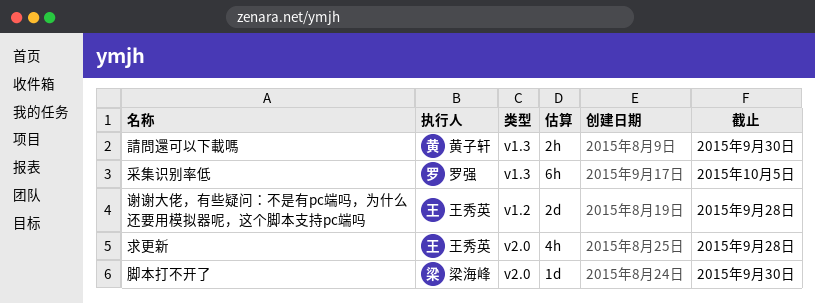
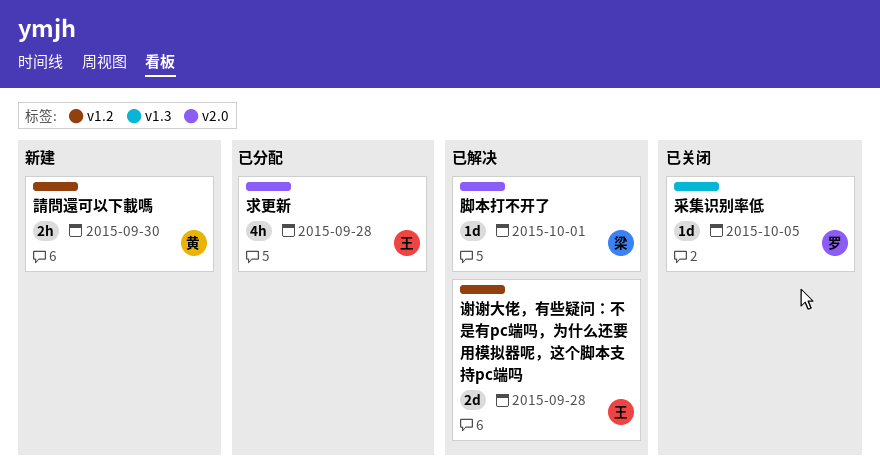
脚本打不开了, due: Sep 30 -> Oct 1
請問還可以下載嗎, label: v1.3 -> v1.2
采集识别率低, estimate: 6h -> 1d

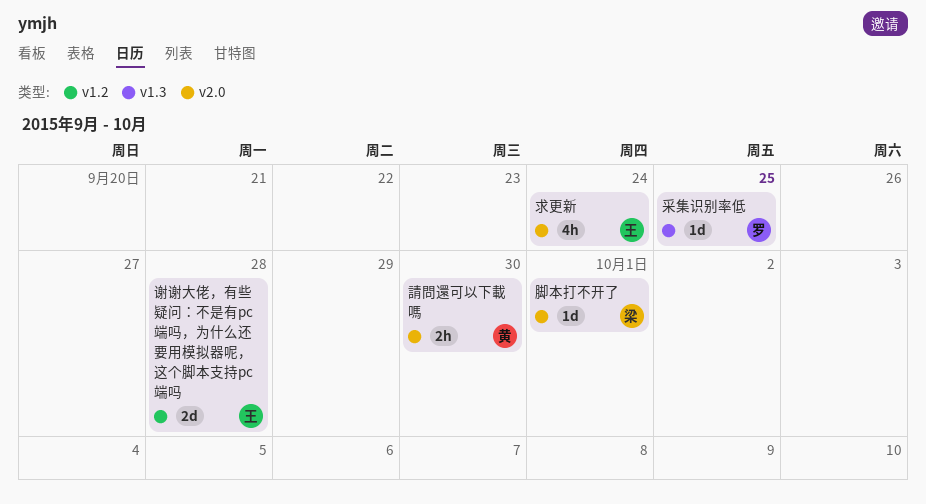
求更新, due: Sep 28 -> Sep 24
請問還可以下載嗎, label: v1.2 -> v2.0
采集识别率低, due: Oct 5 -> Sep 25

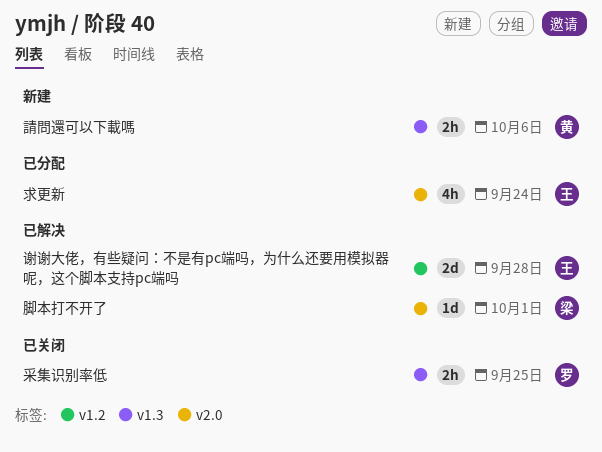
請問還可以下載嗎, label: v2.0 -> v1.3
請問還可以下載嗎, due: Sep 30 -> Oct 6
采集识别率低, estimate: 1d -> 2h

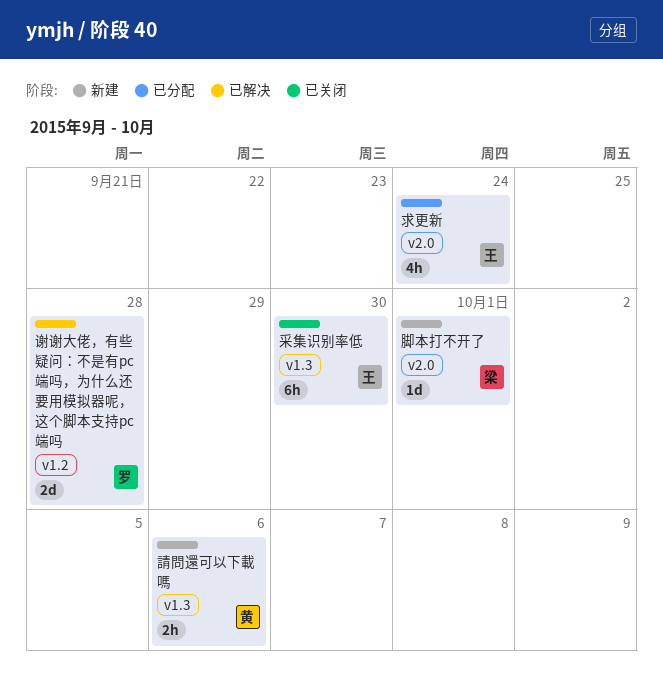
脚本打不开了, status: 已解决 -> 新建
谢谢大佬，有些疑问：不是有pc端吗，为什么还要用模拟器呢，这个脚本支持pc端吗, owner: 王 -> 罗
采集识别率低, owner: 罗 -> 王
采集识别率低, estimate: 2h -> 6h
采集识别率低, due: Sep 25 -> Sep 30

